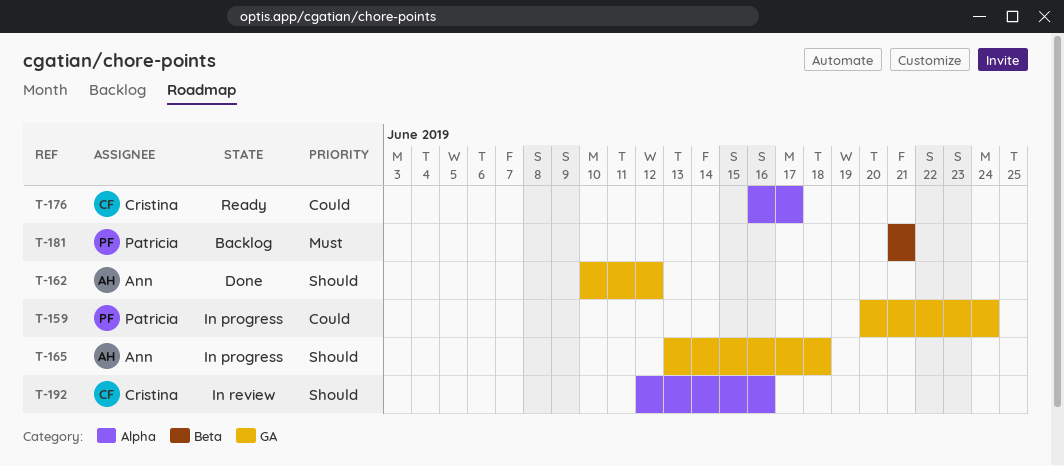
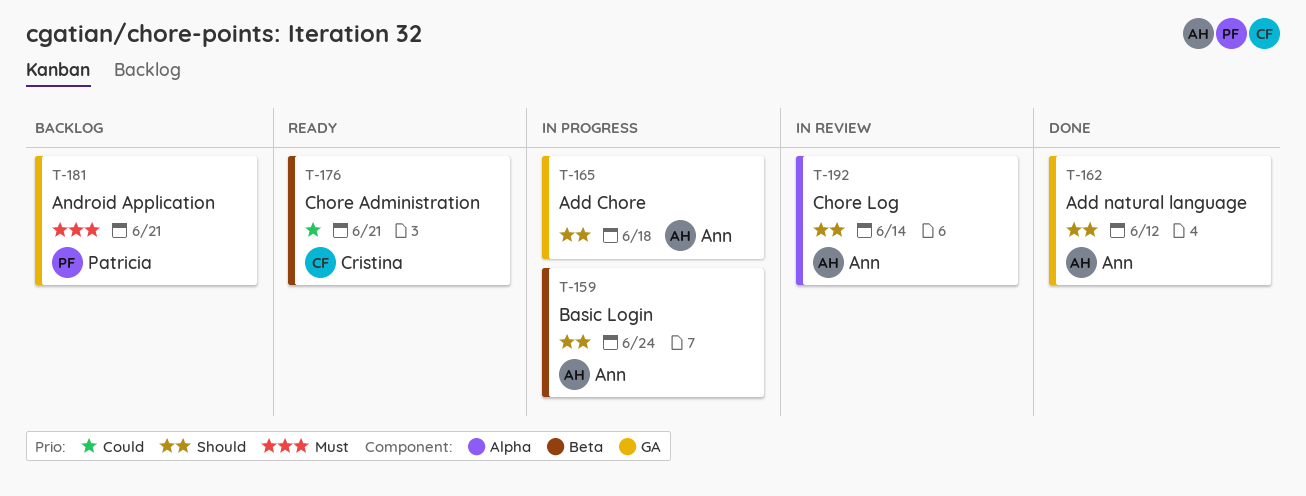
T-159, owner: Patricia -> Ann
T-159, priority: Could -> Should
T-159, label: GA -> Beta
T-176, label: Alpha -> Beta
T-176, due: Jun 17 -> Jun 21
T-181, label: Beta -> GA
T-192, owner: Cristina -> Ann
T-192, due: Jun 16 -> Jun 14

